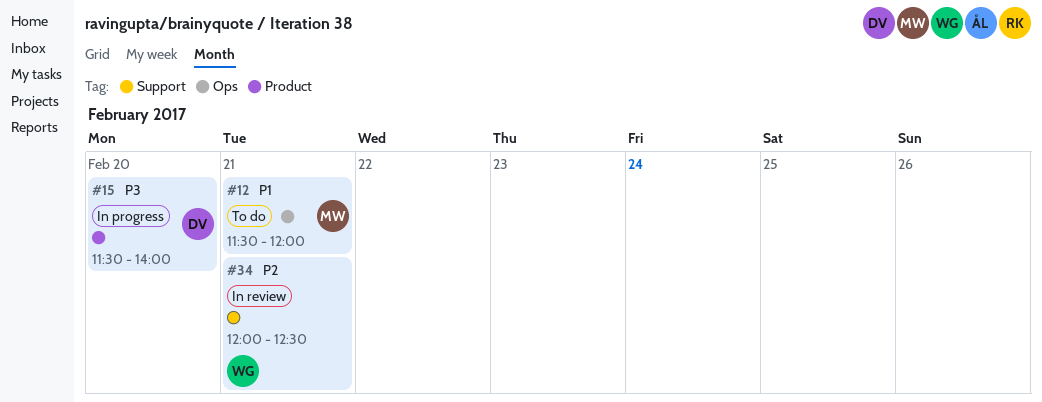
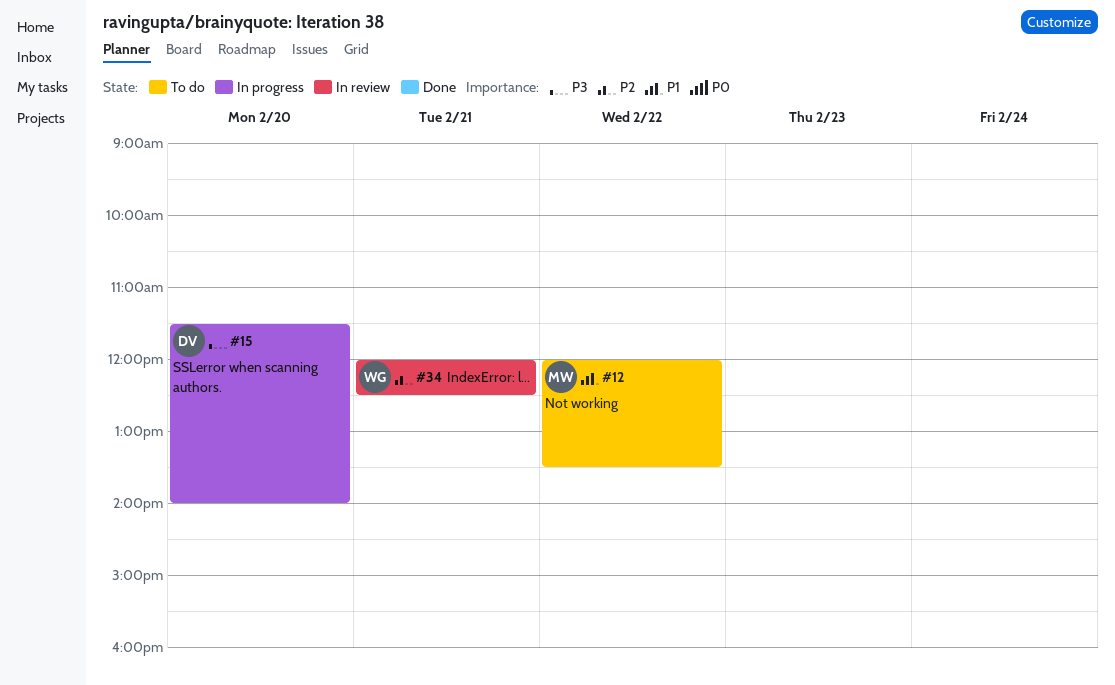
#12, day: Feb 21 -> Feb 22
#12, begins: 11:30 -> 12:00
#12, ends: 12:00 -> 13:30

